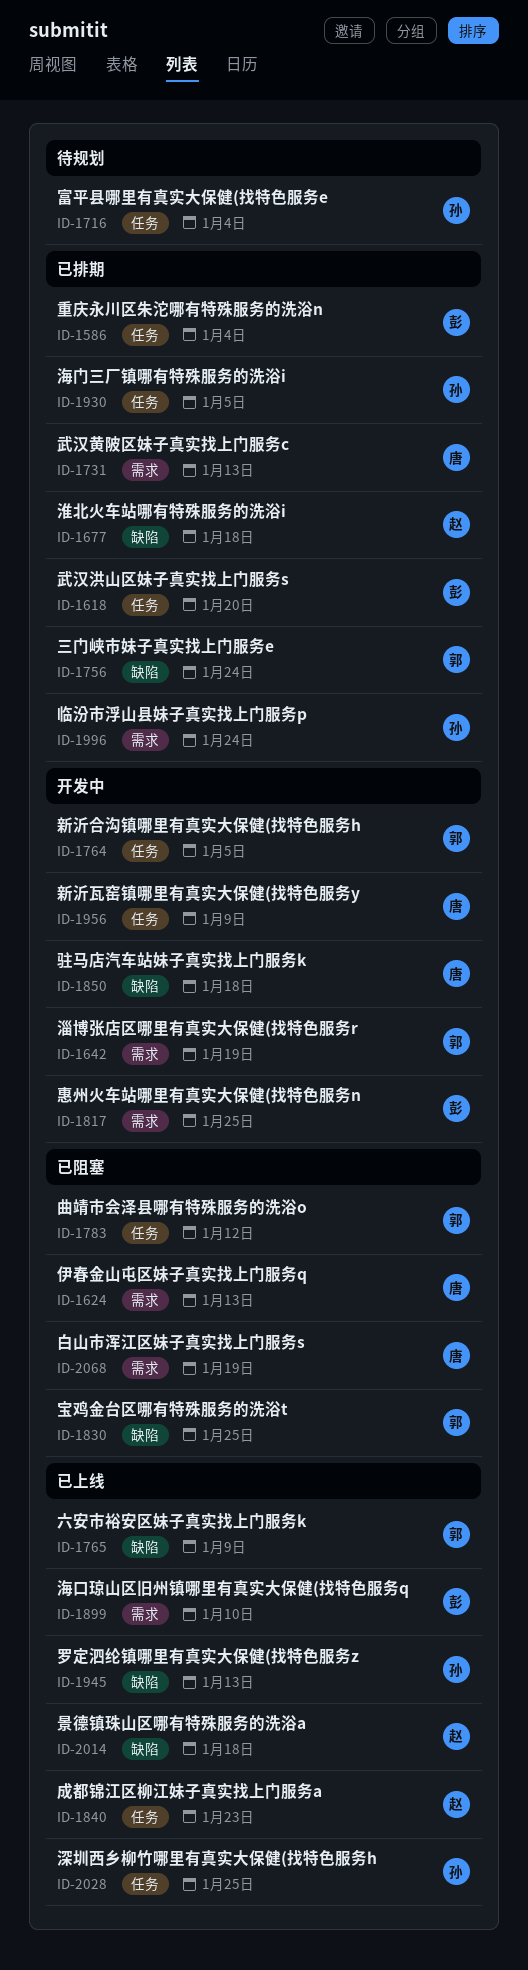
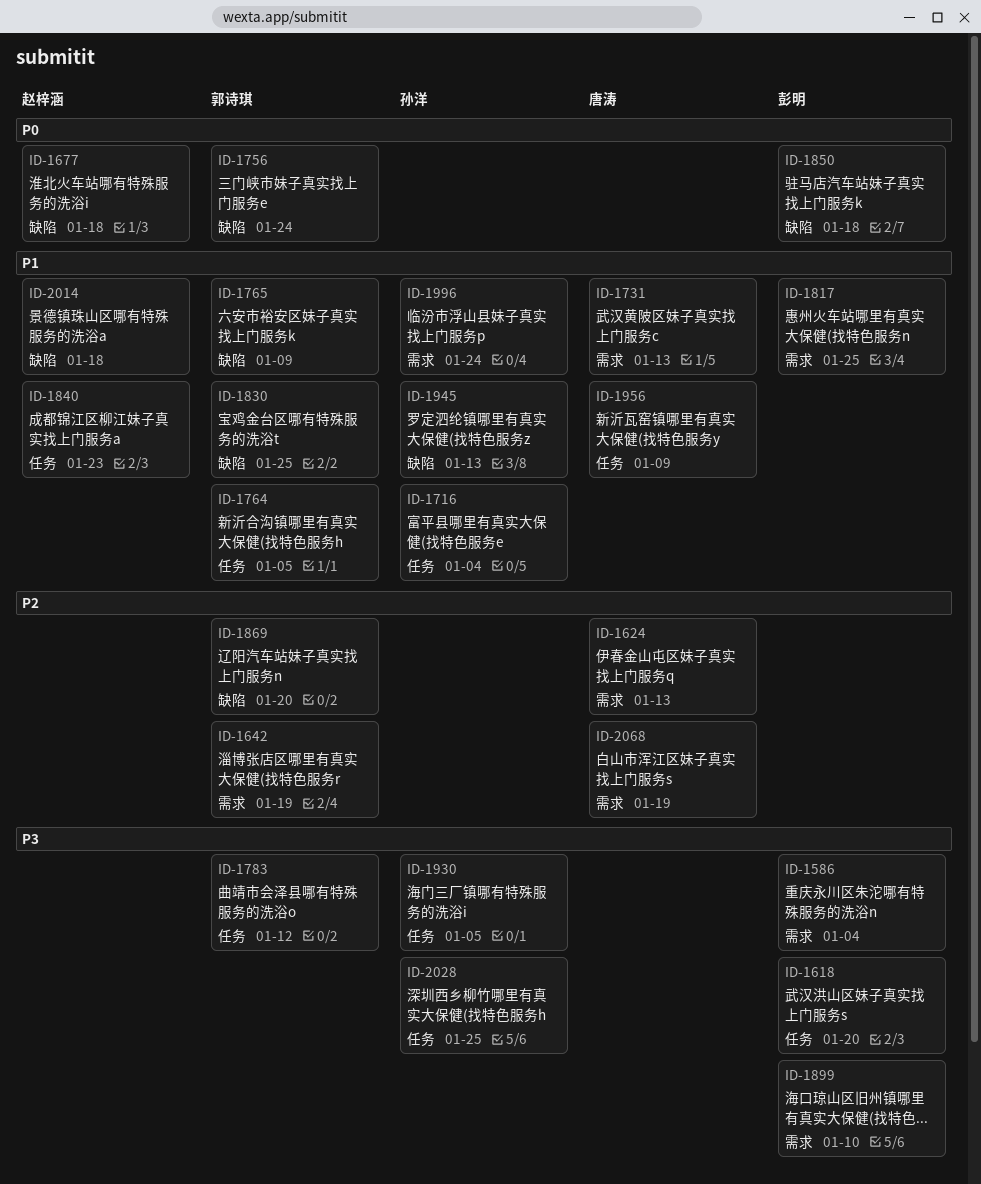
ID-1586, label: 任务 -> 需求
ID-1850, owner: 唐涛 -> 彭明
ID-1869: none -> present

